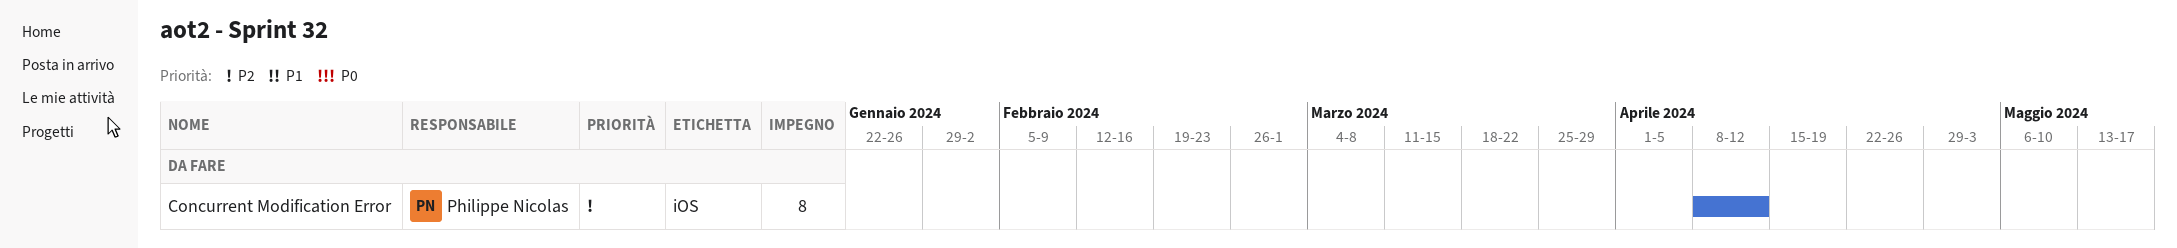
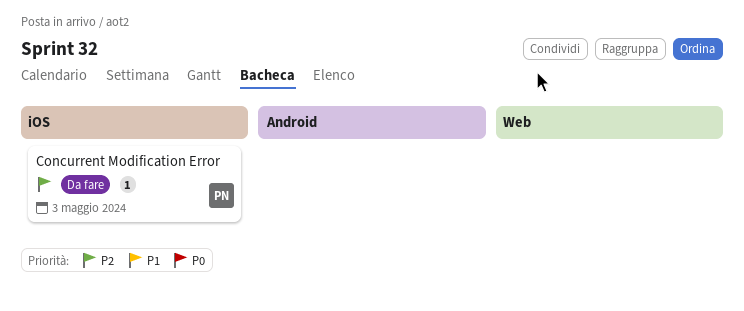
Concurrent Modification Error, estimate: 8 -> 1
Concurrent Modification Error, due: Apr 12 -> May 3

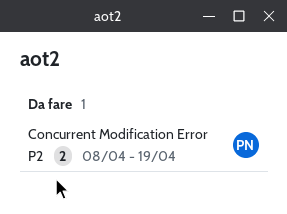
Concurrent Modification Error, estimate: 1 -> 2
Concurrent Modification Error, due: May 3 -> Apr 19

